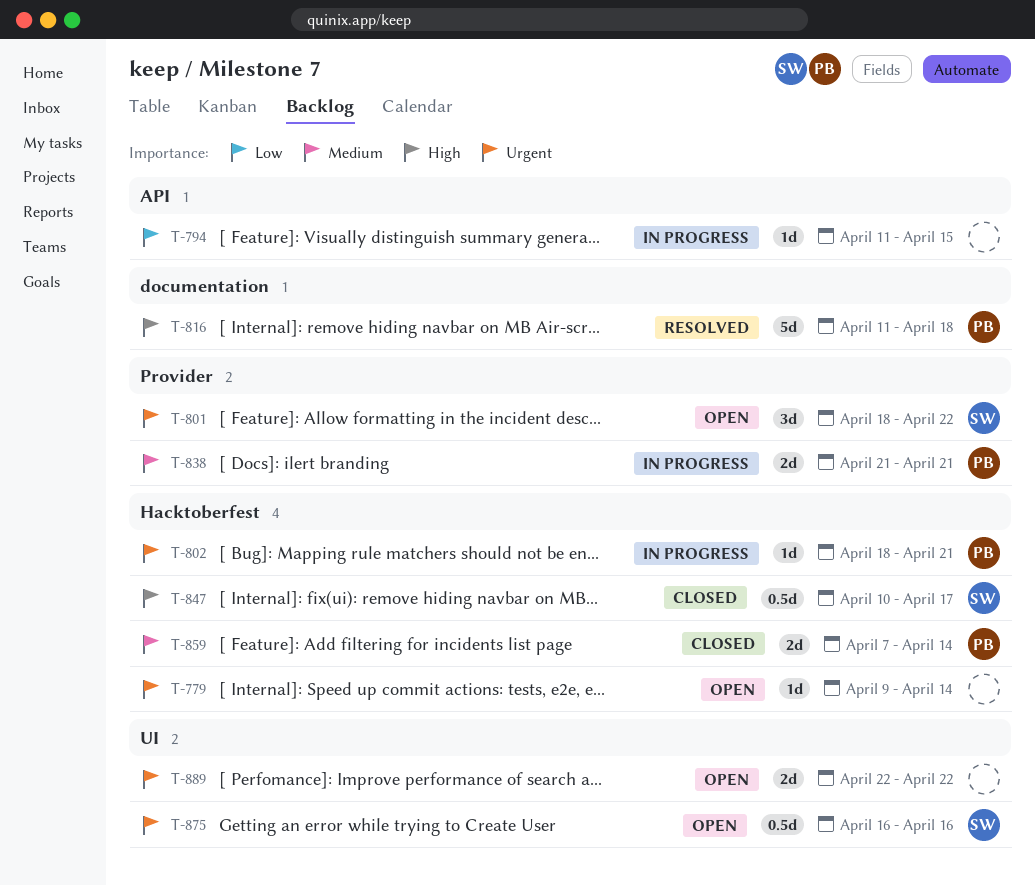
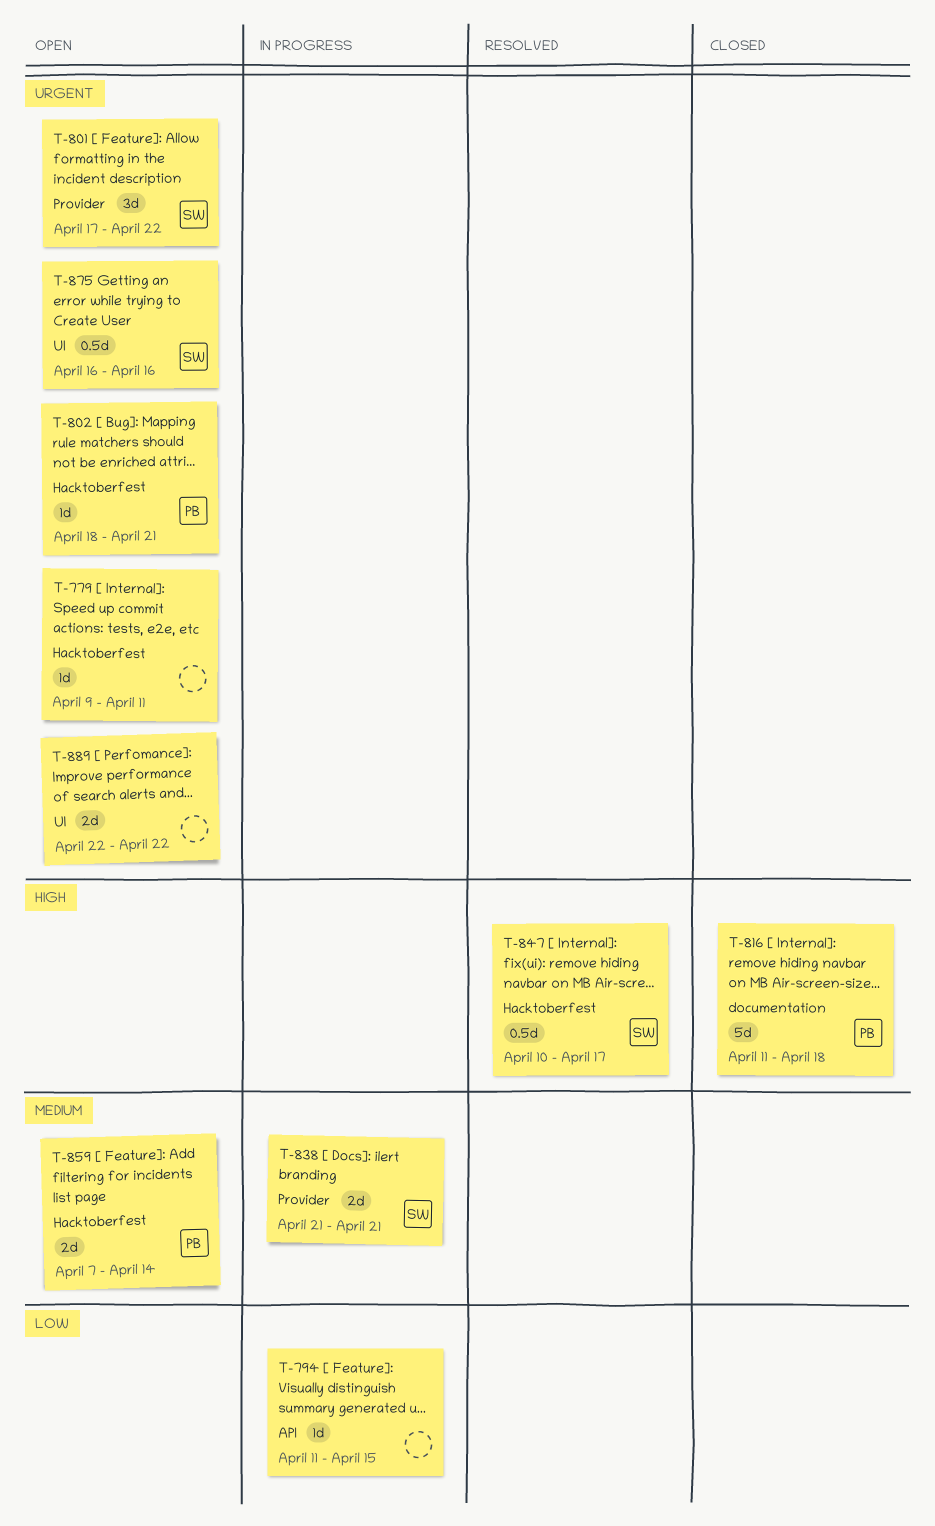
T-779, due: Apr 14 -> Apr 11
T-801, start: Apr 18 -> Apr 17
T-802, status: In progress -> Open
T-816, status: Resolved -> Closed
T-838, owner: PB -> SW
T-847, status: Closed -> Resolved
T-859, status: Closed -> Open

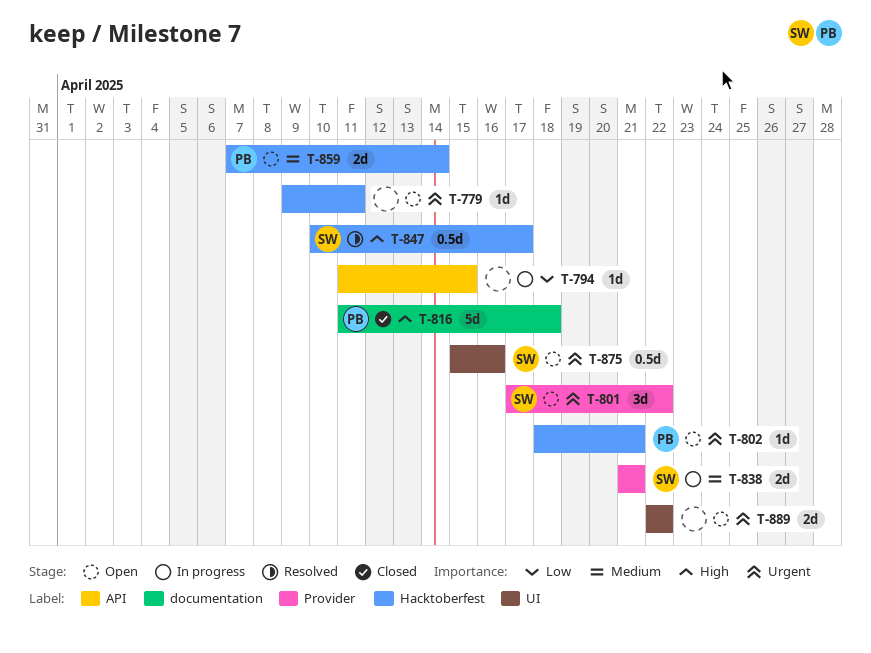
T-875, start: Apr 16 -> Apr 15

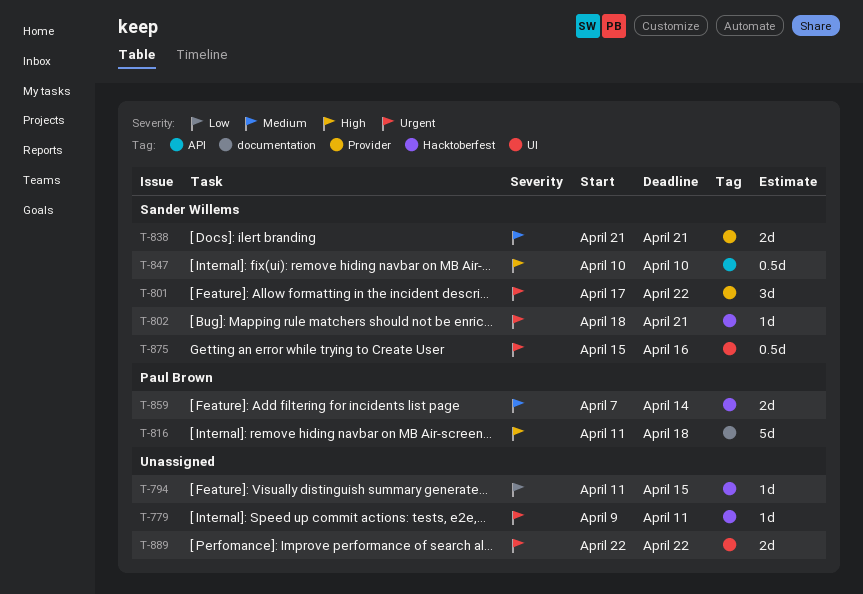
T-794, label: API -> Hacktoberfest
T-802, owner: Paul Brown -> Sander Willems
T-847, label: Hacktoberfest -> API
T-847, due: Apr 17 -> Apr 10

